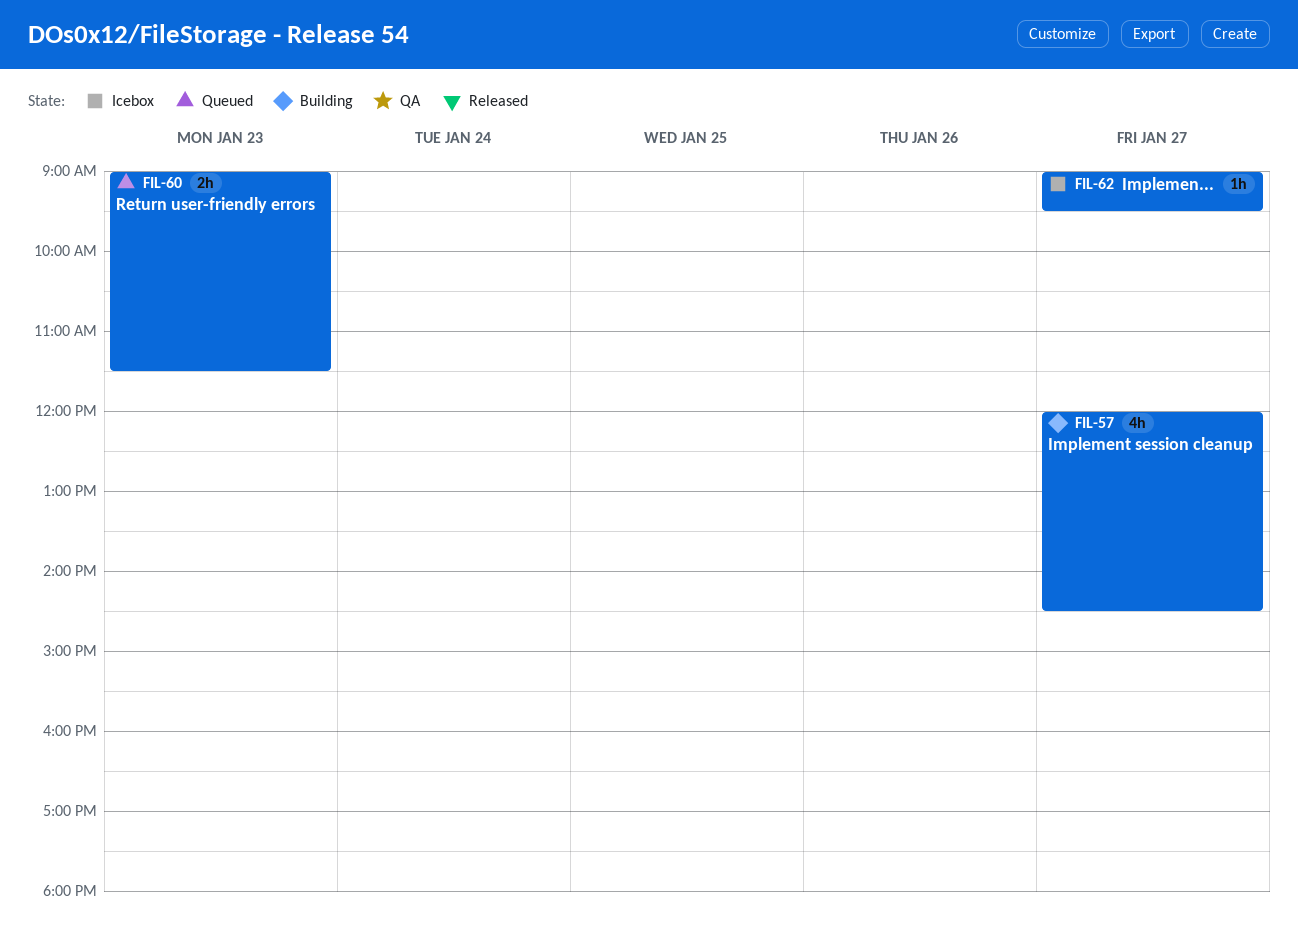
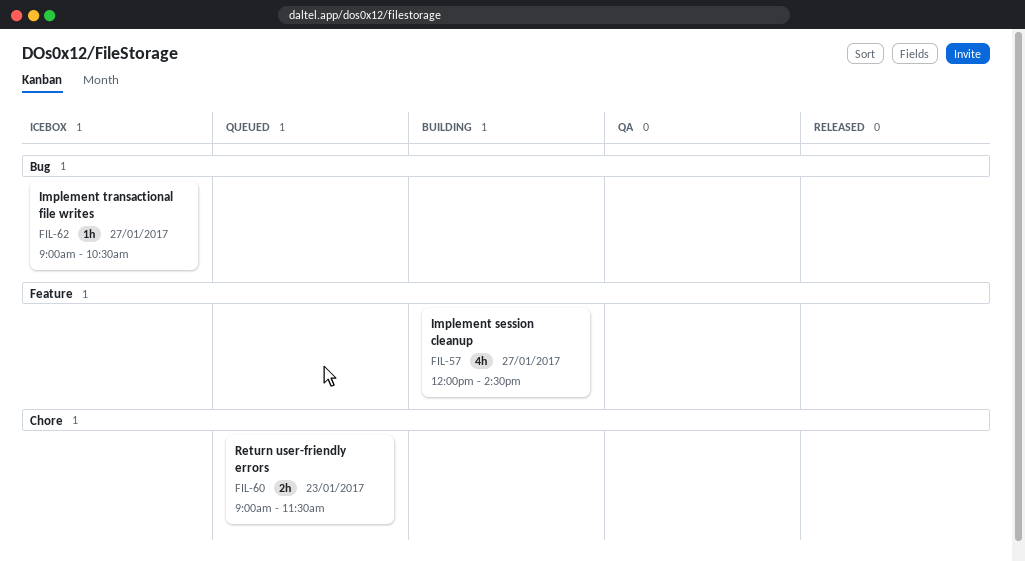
FIL-62, ends: 09:30 -> 10:30

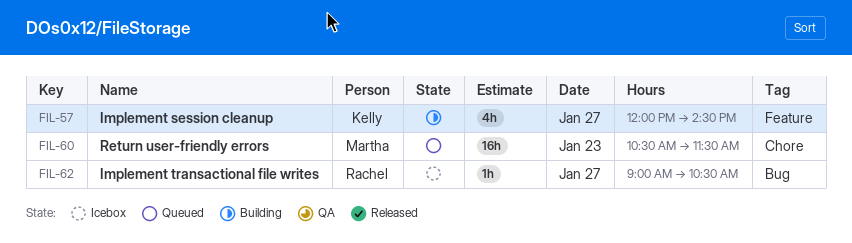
FIL-60, estimate: 2h -> 16h
FIL-60, begins: 09:00 -> 10:30

